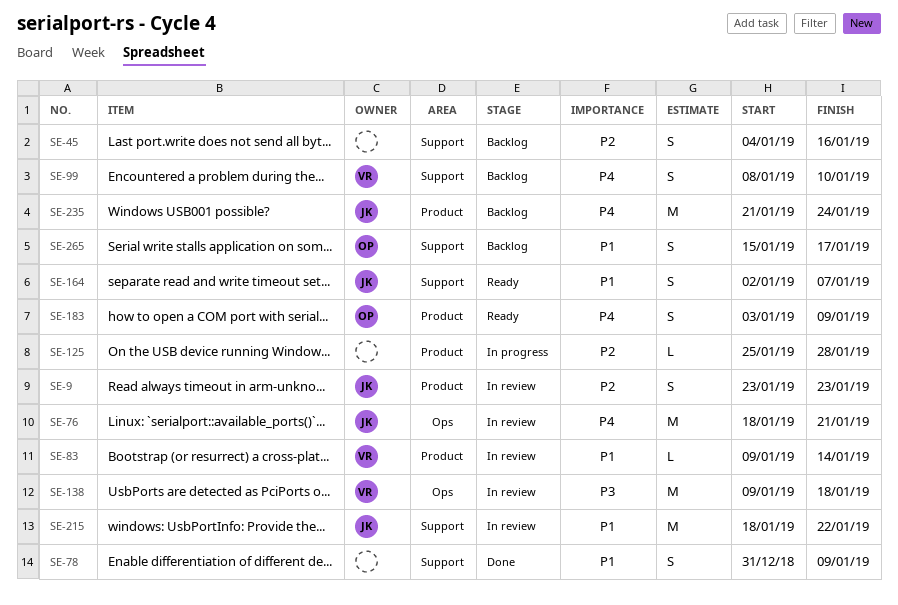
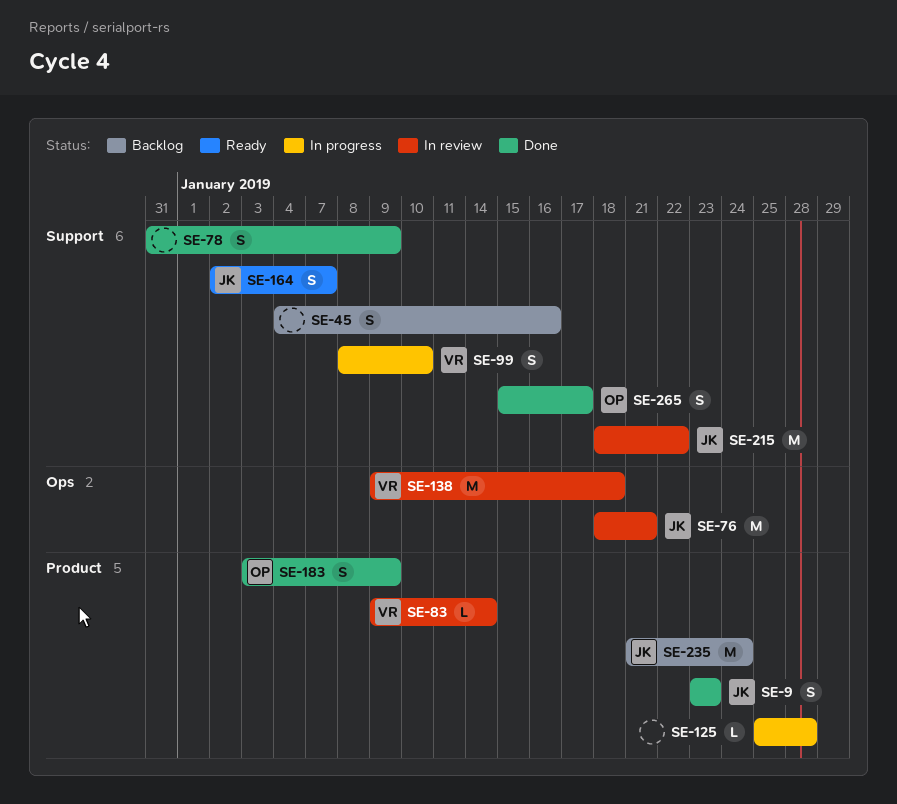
SE-9, status: In review -> Done
SE-99, status: Backlog -> In progress
SE-183, status: Ready -> Done
SE-265, status: Backlog -> Done

